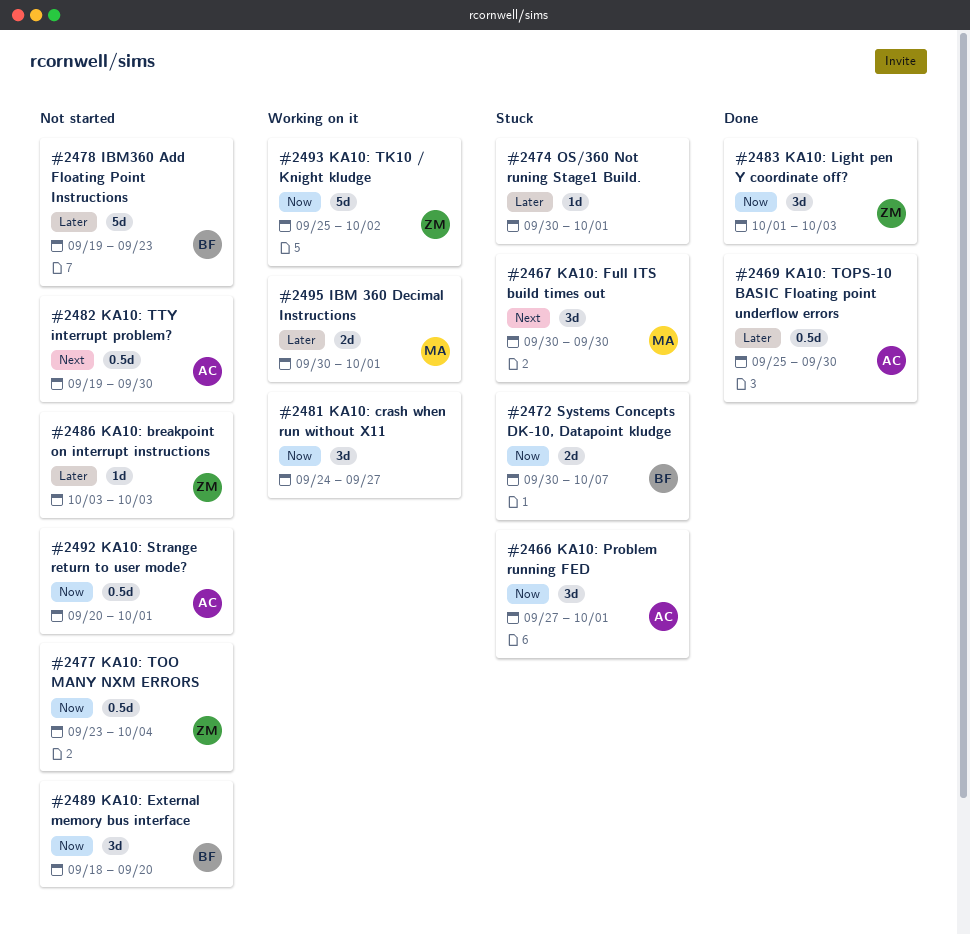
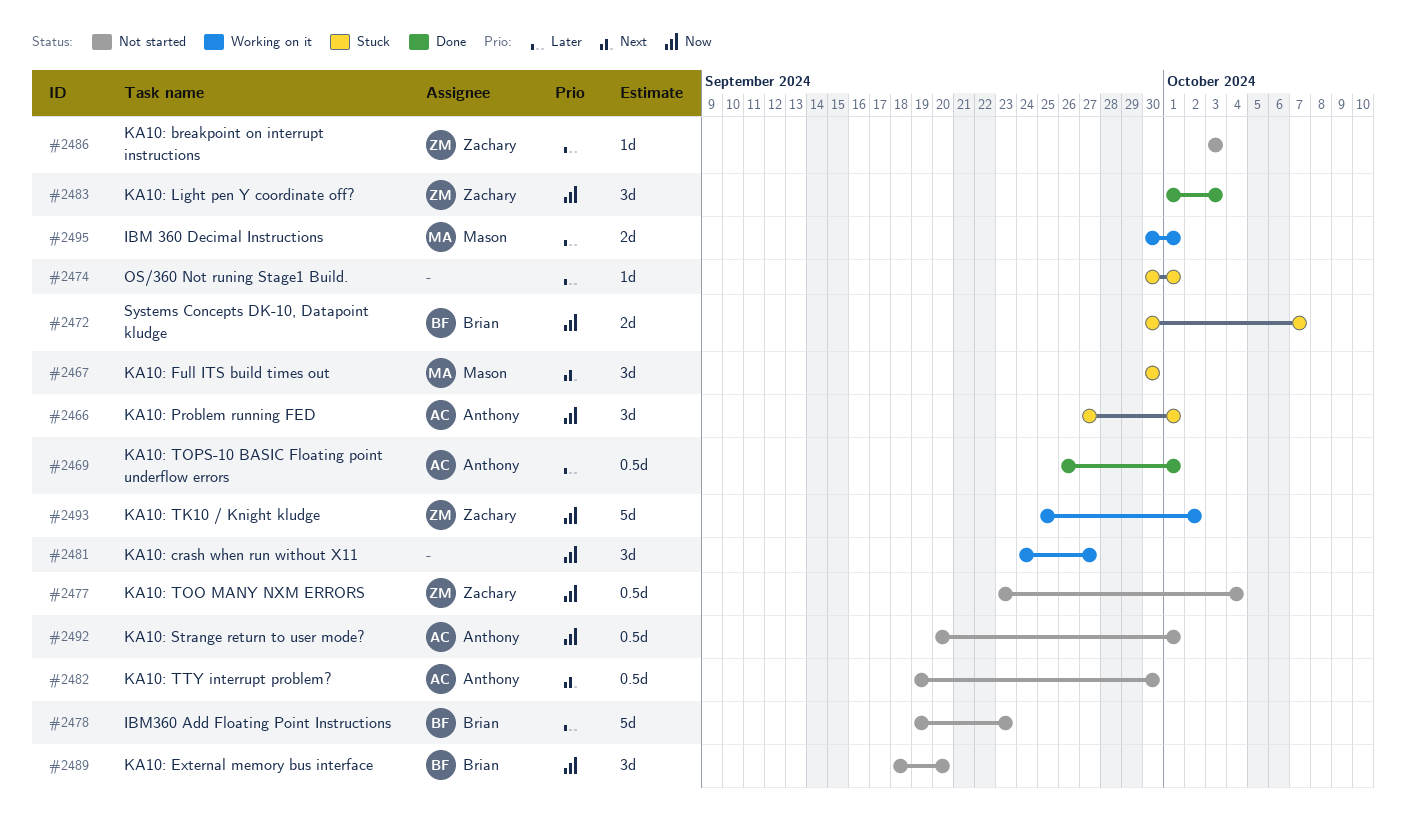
#2469, start: Sep 25 -> Sep 26
#2469, due: Sep 30 -> Oct 1

